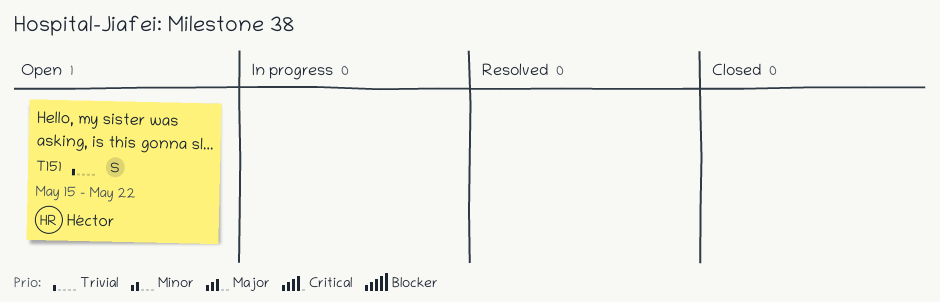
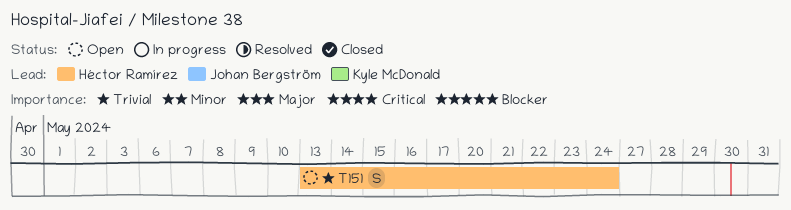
T151, start: May 15 -> May 13
T151, due: May 22 -> May 24

